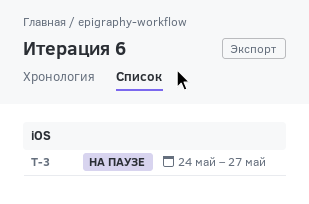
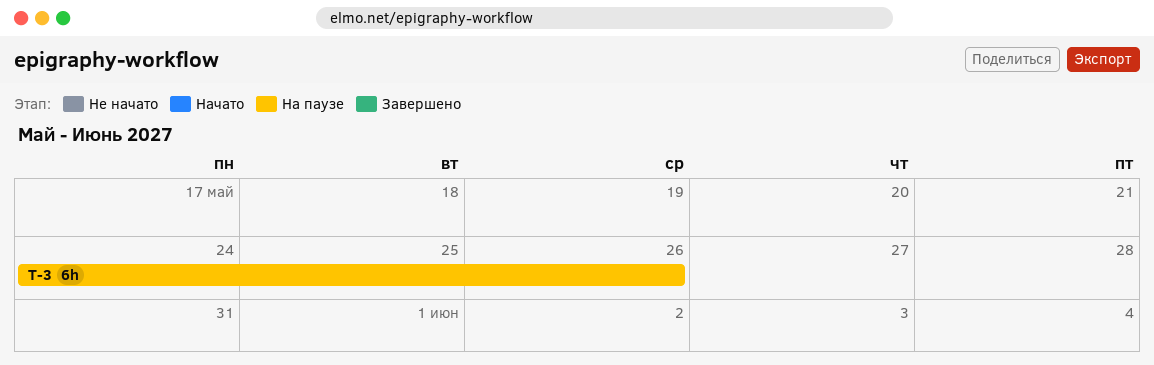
T-3, due: May 27 -> May 26

